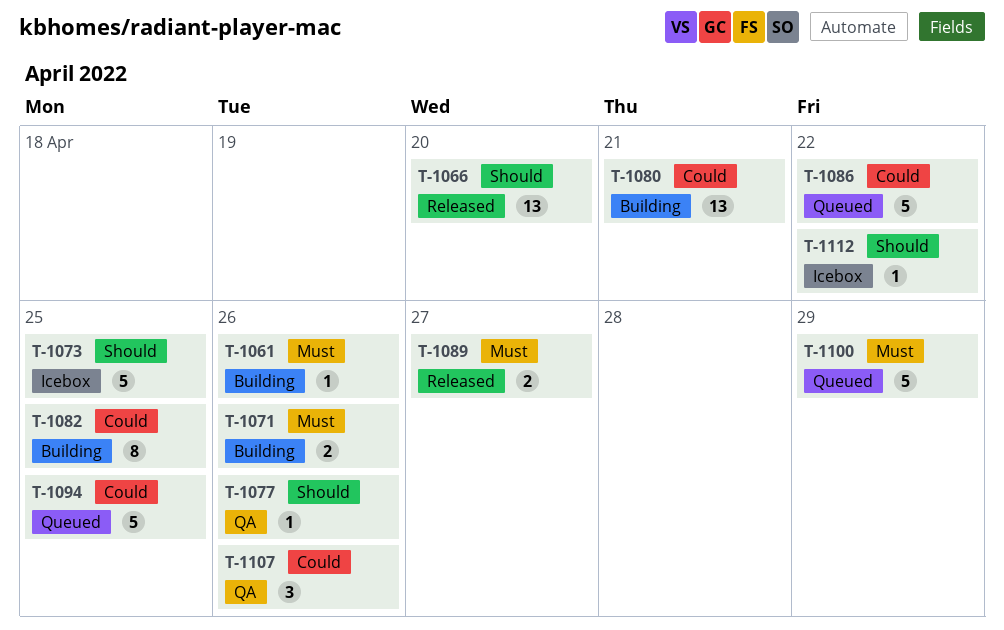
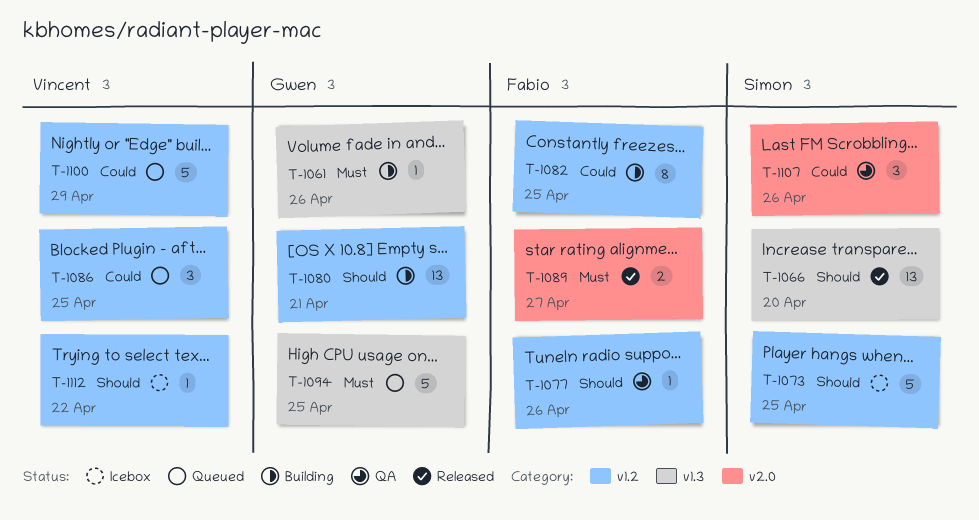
T-1071: present -> none
T-1080, priority: Could -> Should
T-1086, estimate: 5 -> 3
T-1086, due: Apr 22 -> Apr 25
T-1094, priority: Could -> Must
T-1100, priority: Must -> Could

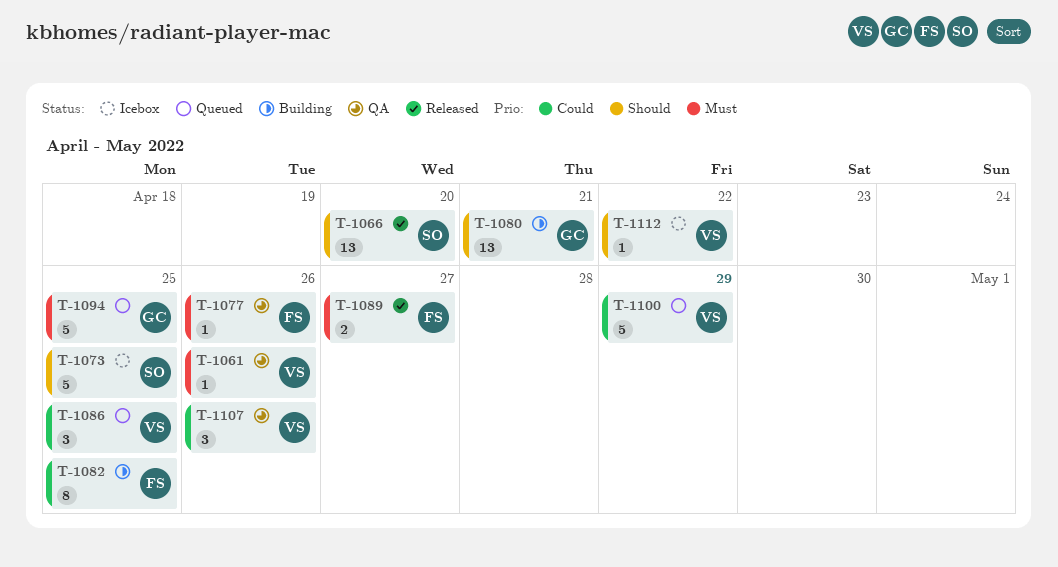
T-1061, status: Building -> QA
T-1061, owner: Gwen -> Vincent
T-1077, priority: Should -> Must
T-1107, owner: Simon -> Vincent

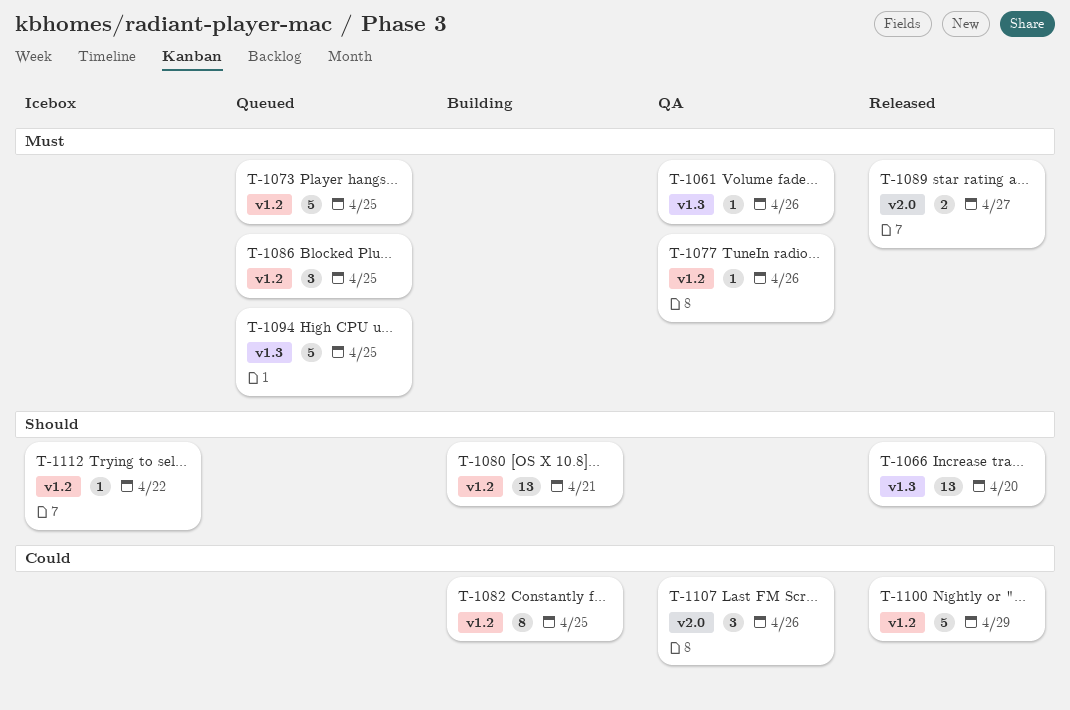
T-1073, status: Icebox -> Queued
T-1073, priority: Should -> Must
T-1086, priority: Could -> Must
T-1100, status: Queued -> Released

